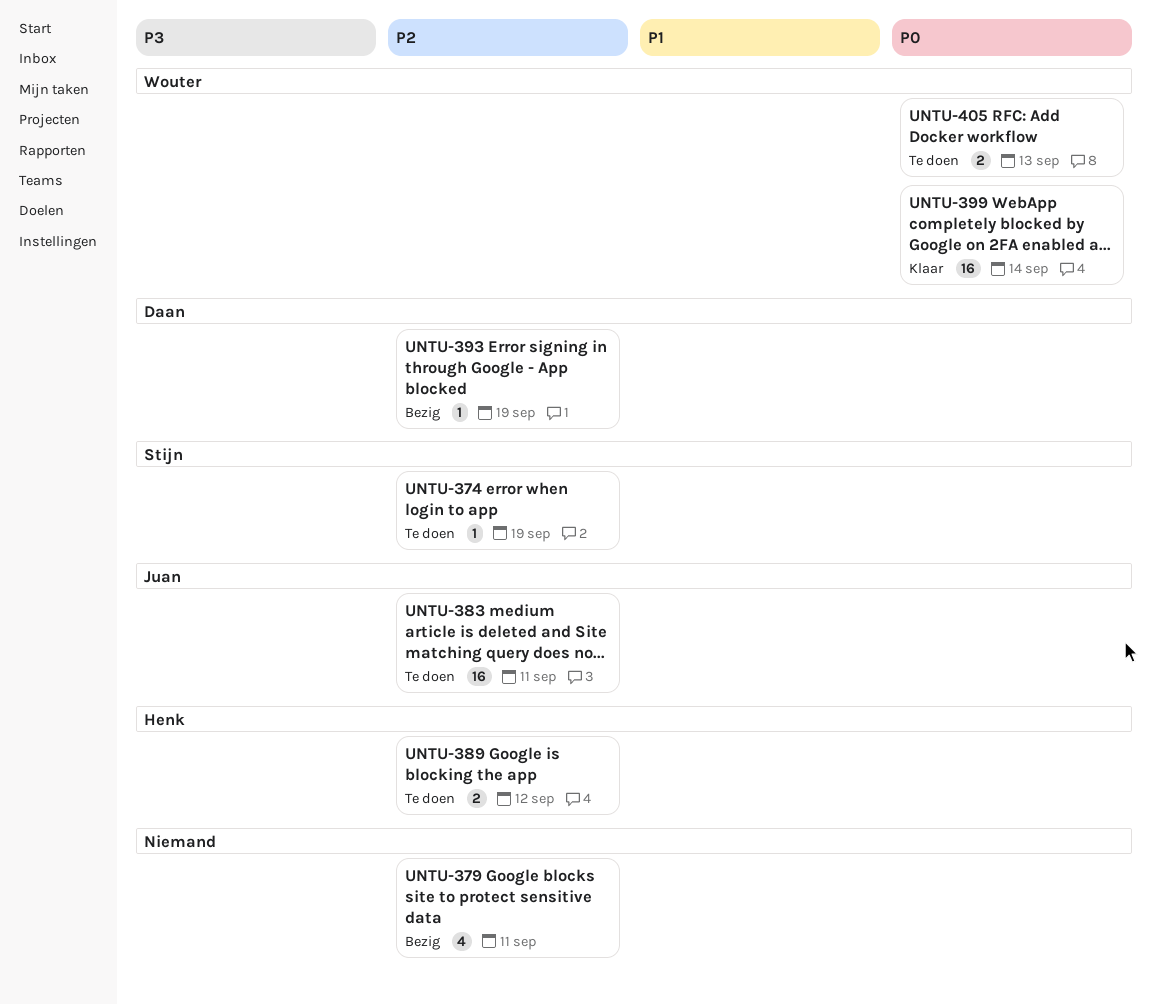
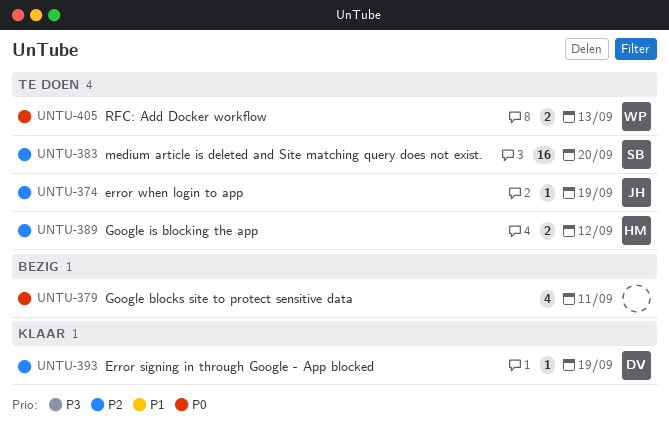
UNTU-374, owner: Stijn -> Juan
UNTU-379, priority: P2 -> P0
UNTU-383, owner: Juan -> Stijn
UNTU-383, due: Sep 11 -> Sep 20
UNTU-393, status: Bezig -> Klaar
UNTU-399: present -> none

